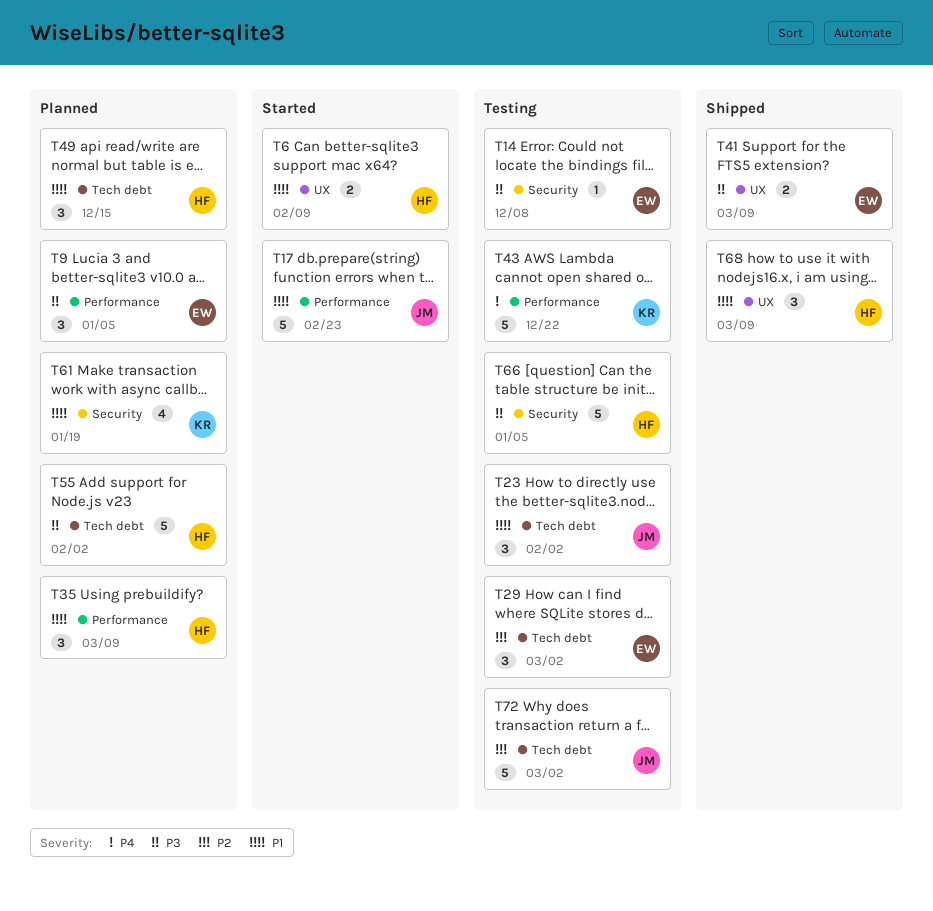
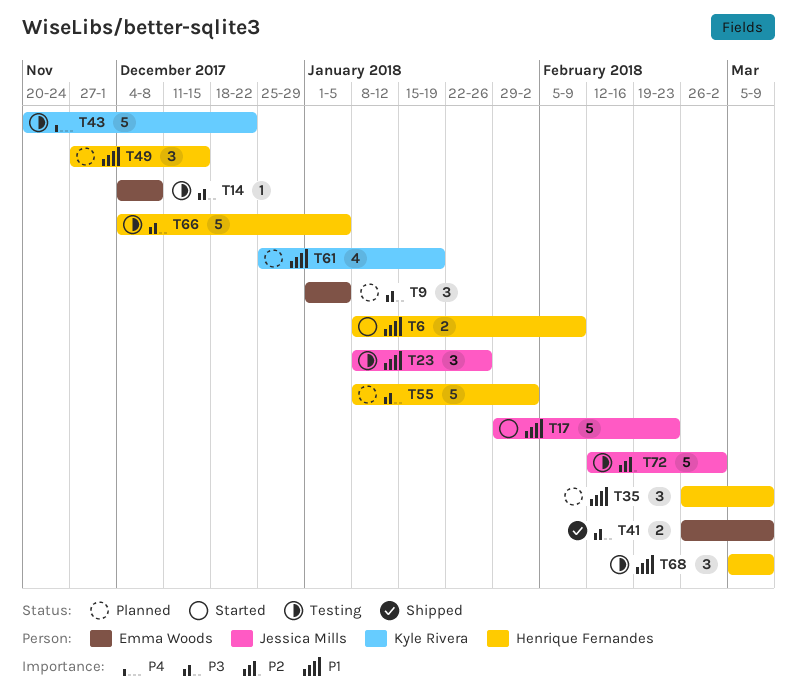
T23, due: Feb 2 -> Jan 26
T29: present -> none
T68, status: Shipped -> Testing

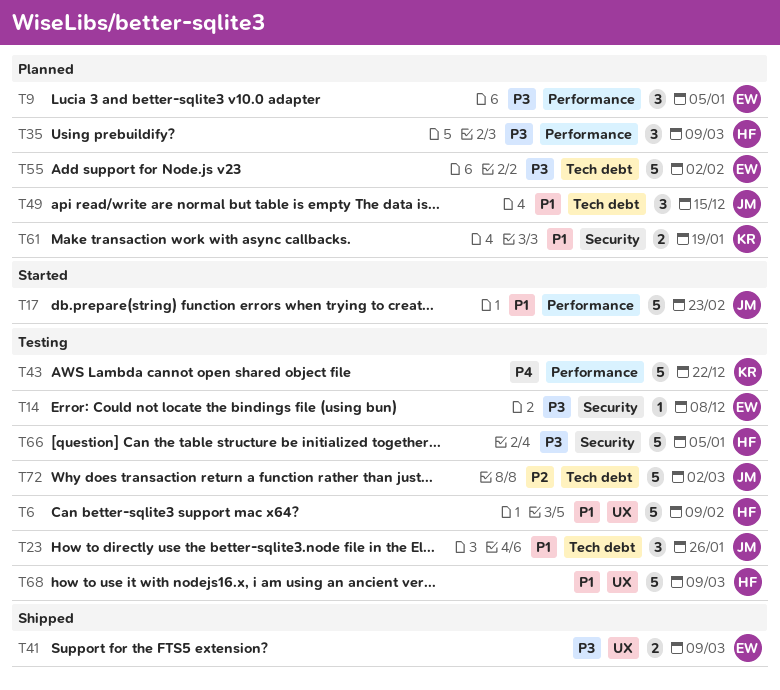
T6, status: Started -> Testing
T6, estimate: 2 -> 5
T35, priority: P1 -> P3
T49, owner: Henrique Fernandes -> Jessica Mills
T55, owner: Henrique Fernandes -> Emma Woods
T61, estimate: 4 -> 2
T68, estimate: 3 -> 5

